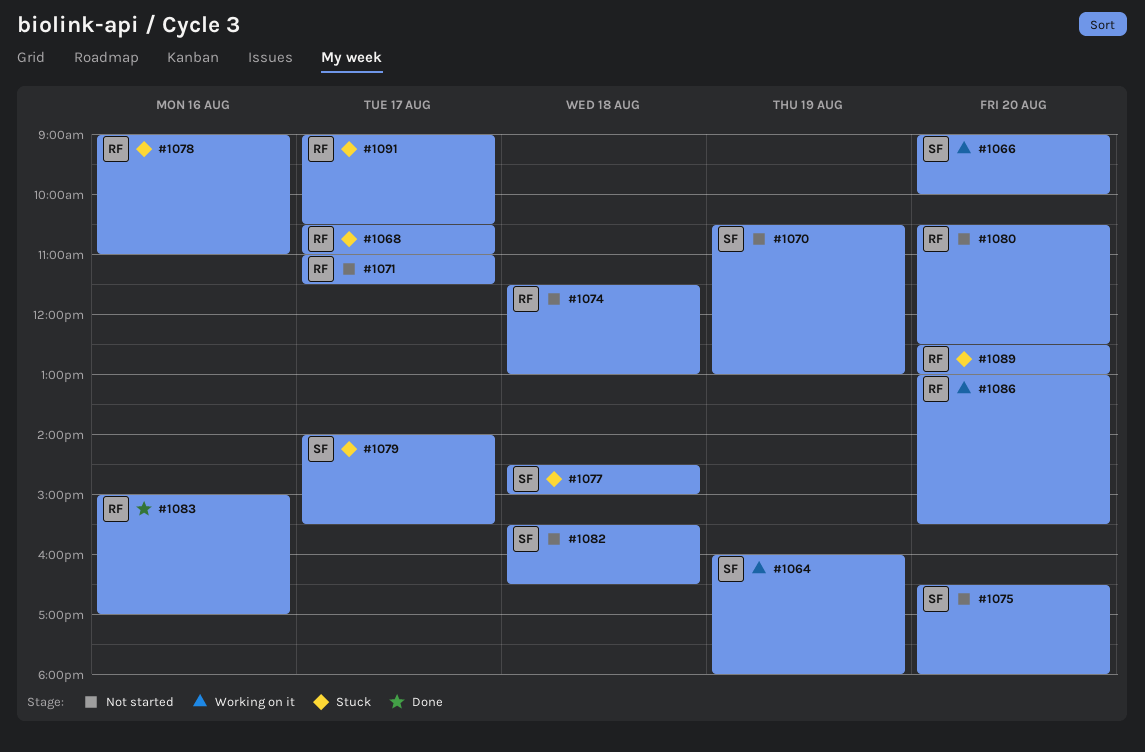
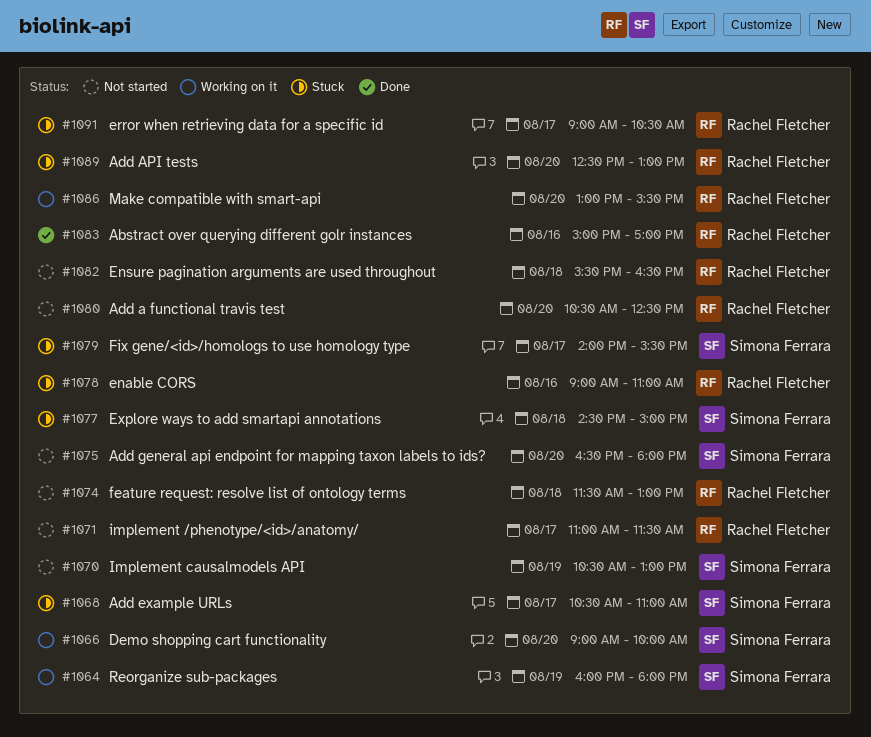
#1068, owner: Rachel Fletcher -> Simona Ferrara
#1082, owner: Simona Ferrara -> Rachel Fletcher

